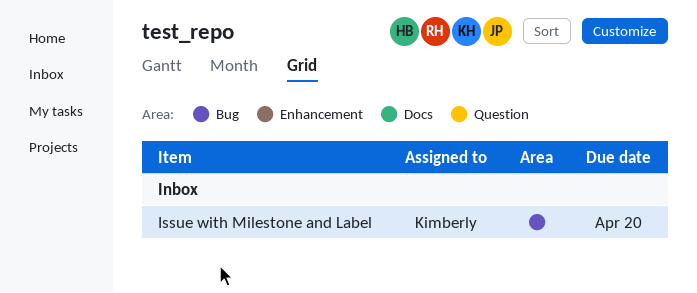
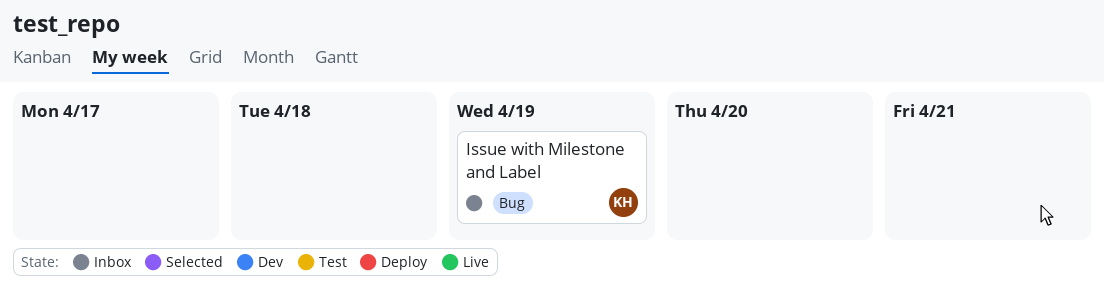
Issue with Milestone and Label, due: Apr 20 -> Apr 19

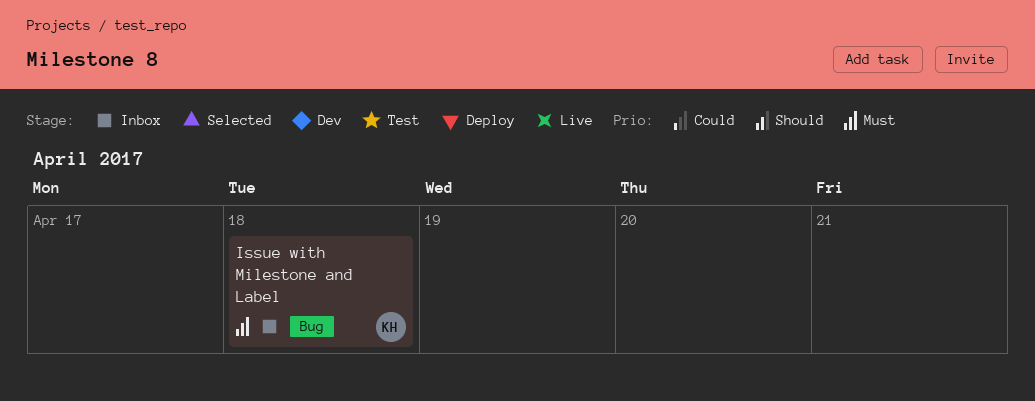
Issue with Milestone and Label, due: Apr 19 -> Apr 18

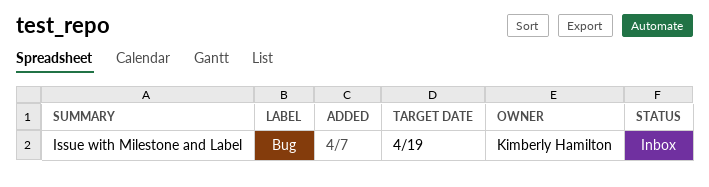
Issue with Milestone and Label, due: Apr 18 -> Apr 19

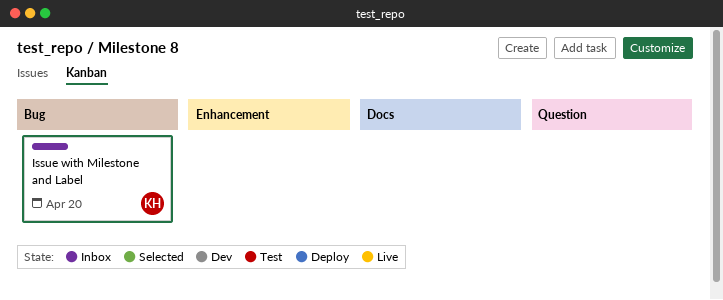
Issue with Milestone and Label, due: Apr 19 -> Apr 20

